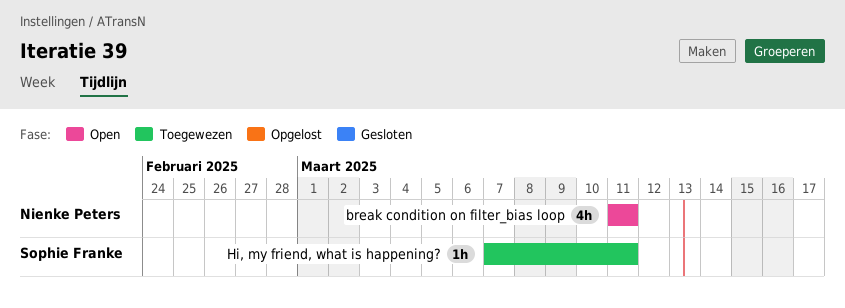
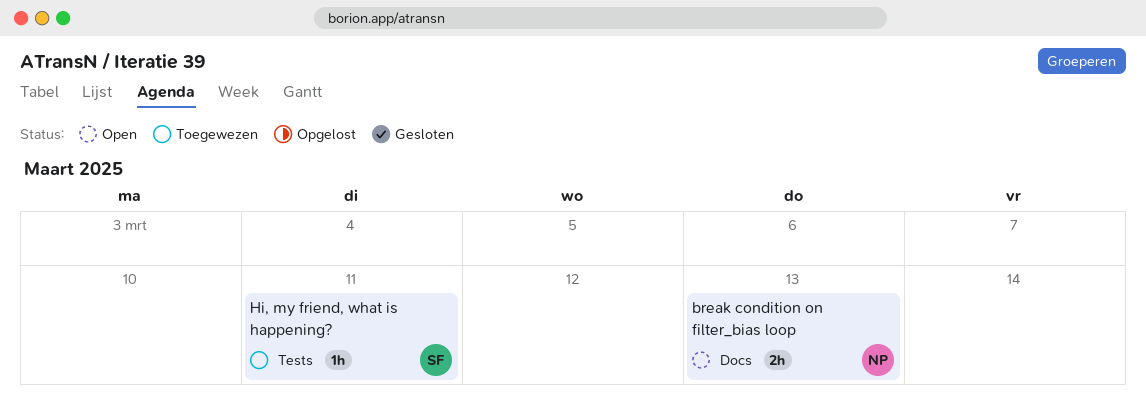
break condition on filter_bias loop, estimate: 4h -> 2h
break condition on filter_bias loop, due: Mar 11 -> Mar 13

